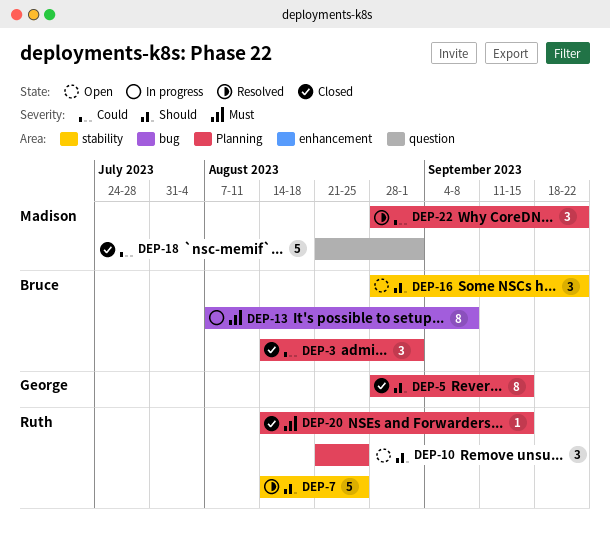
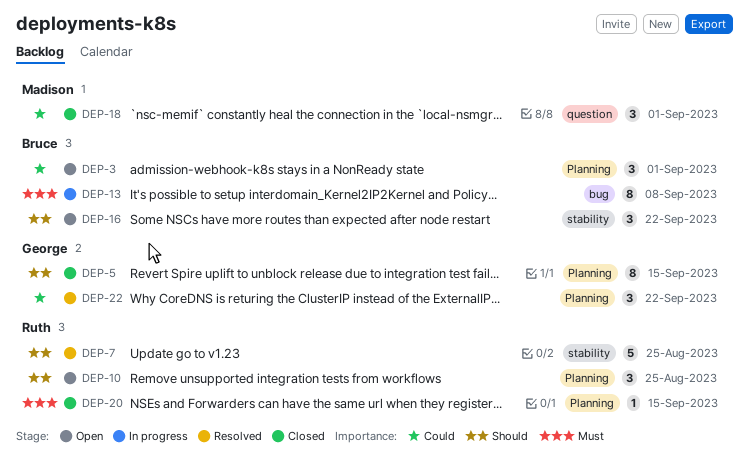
DEP-3, status: Closed -> Open
DEP-18, estimate: 5 -> 3
DEP-22, owner: Madison -> George

